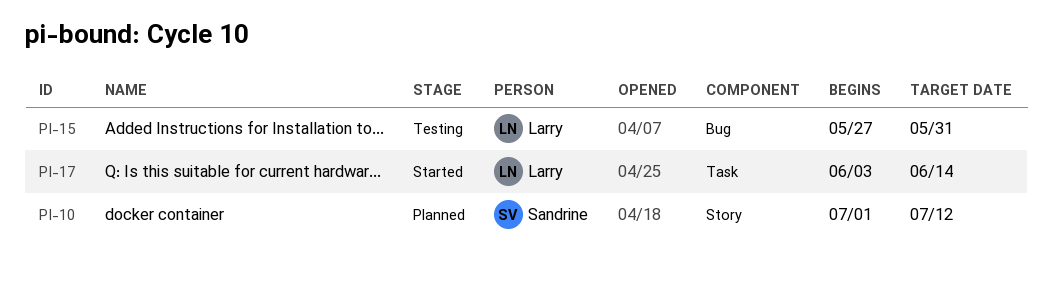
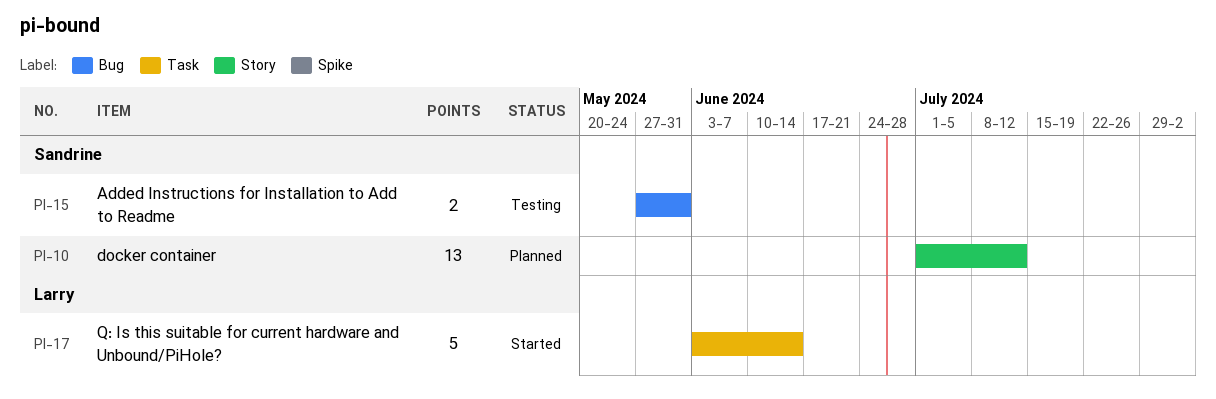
PI-15, owner: Larry -> Sandrine

